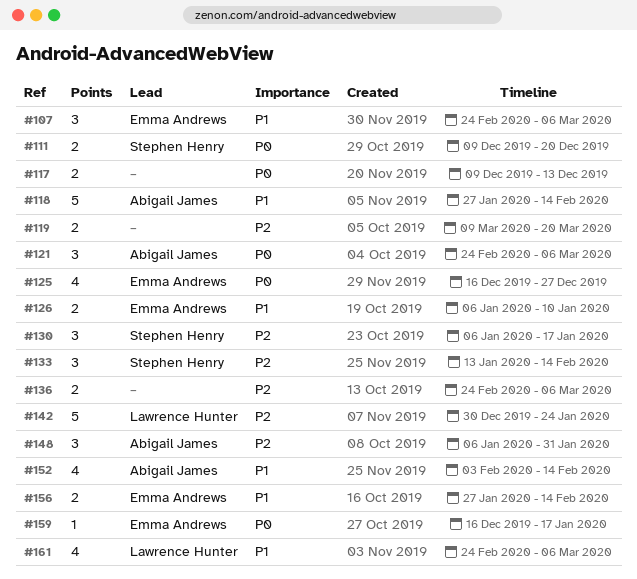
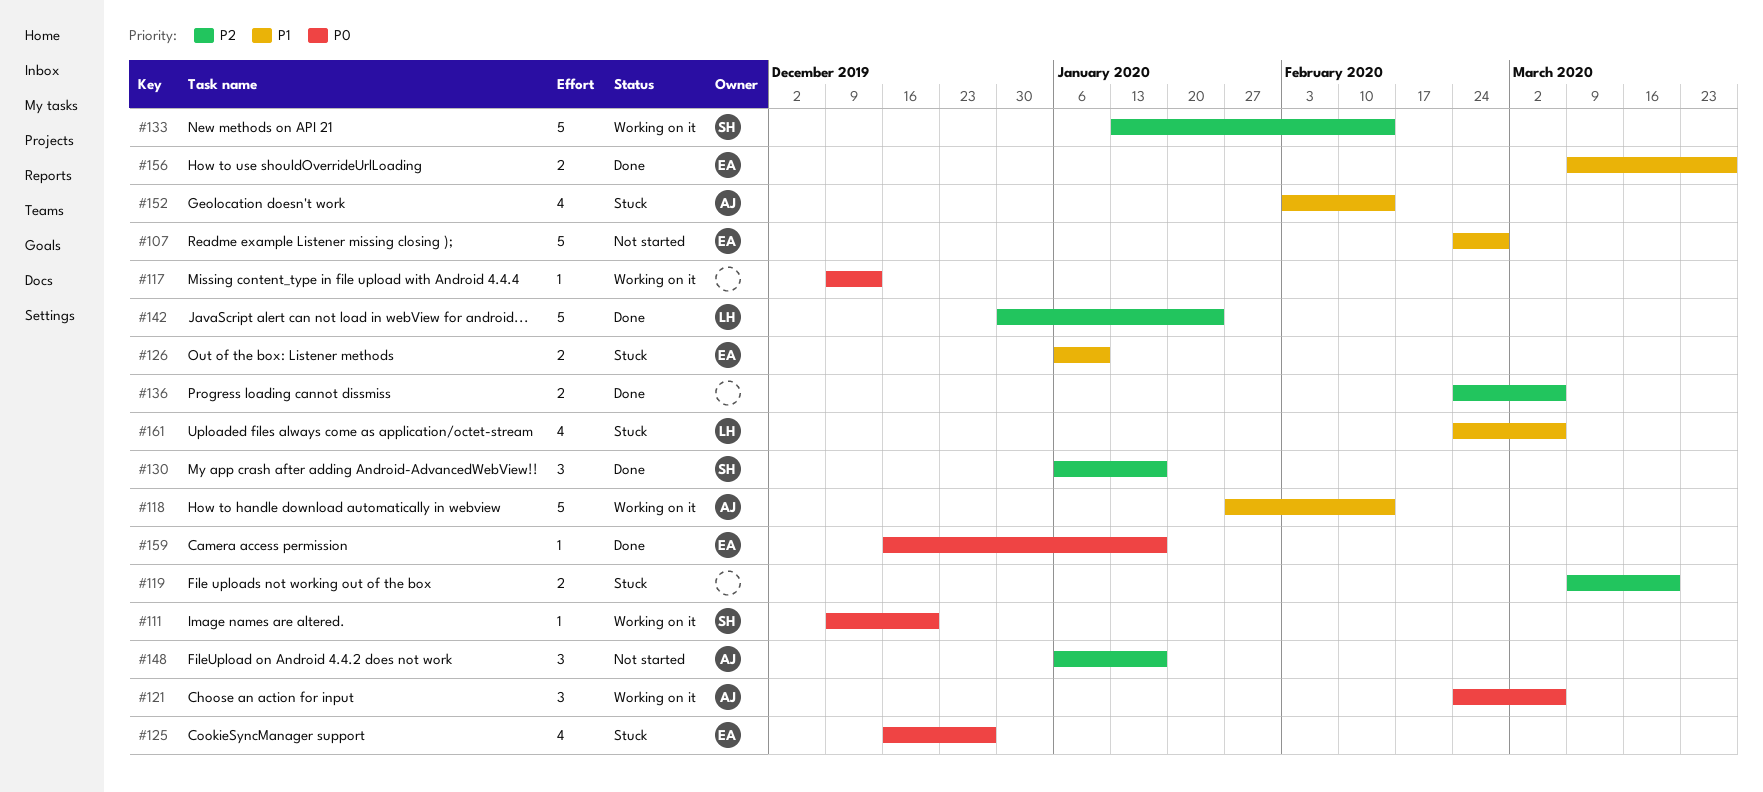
#107, estimate: 3 -> 5
#107, due: Mar 6 -> Feb 28
#111, estimate: 2 -> 1
#117, estimate: 2 -> 1
#133, estimate: 3 -> 5
#148, due: Jan 31 -> Jan 17
#156, start: Jan 27 -> Mar 9
#156, due: Feb 14 -> Mar 27

